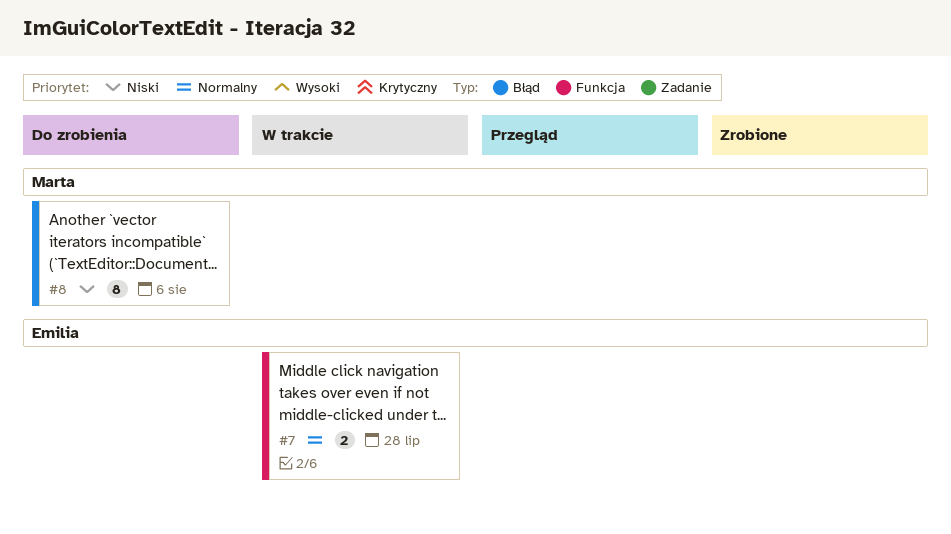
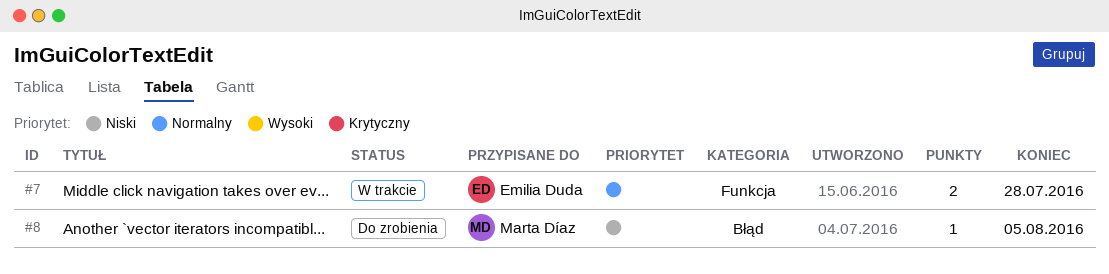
#8, estimate: 8 -> 1
#8, due: Aug 6 -> Aug 5

